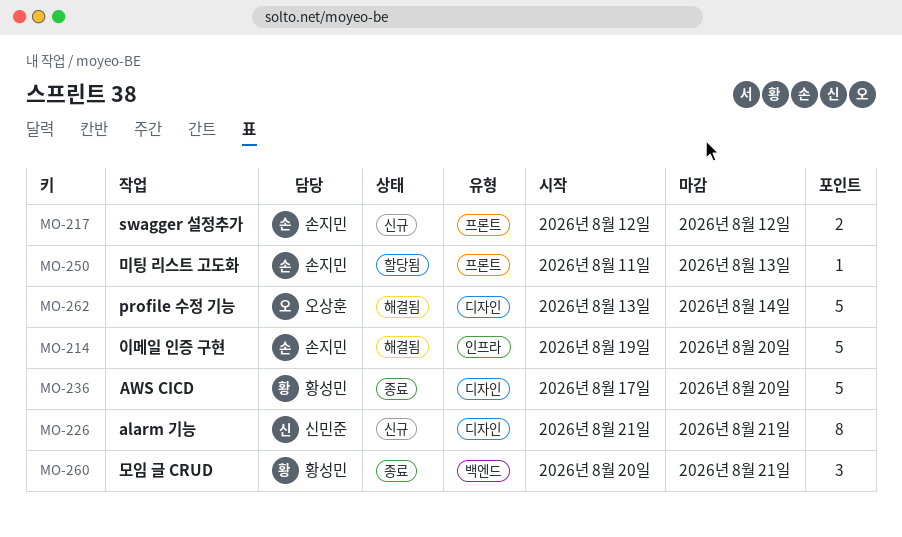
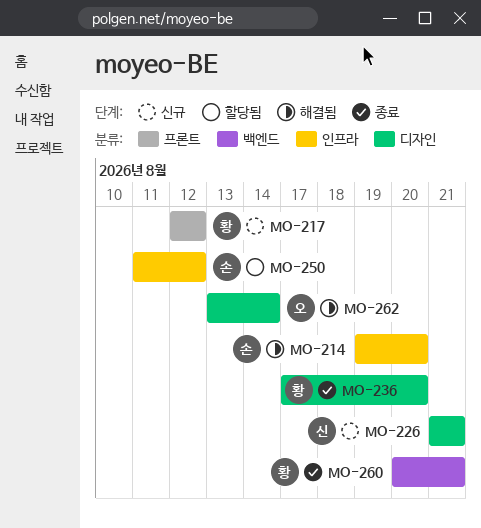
MO-217, owner: 손지민 -> 황성민
MO-250, label: 프론트 -> 인프라
MO-250, due: Aug 13 -> Aug 12

